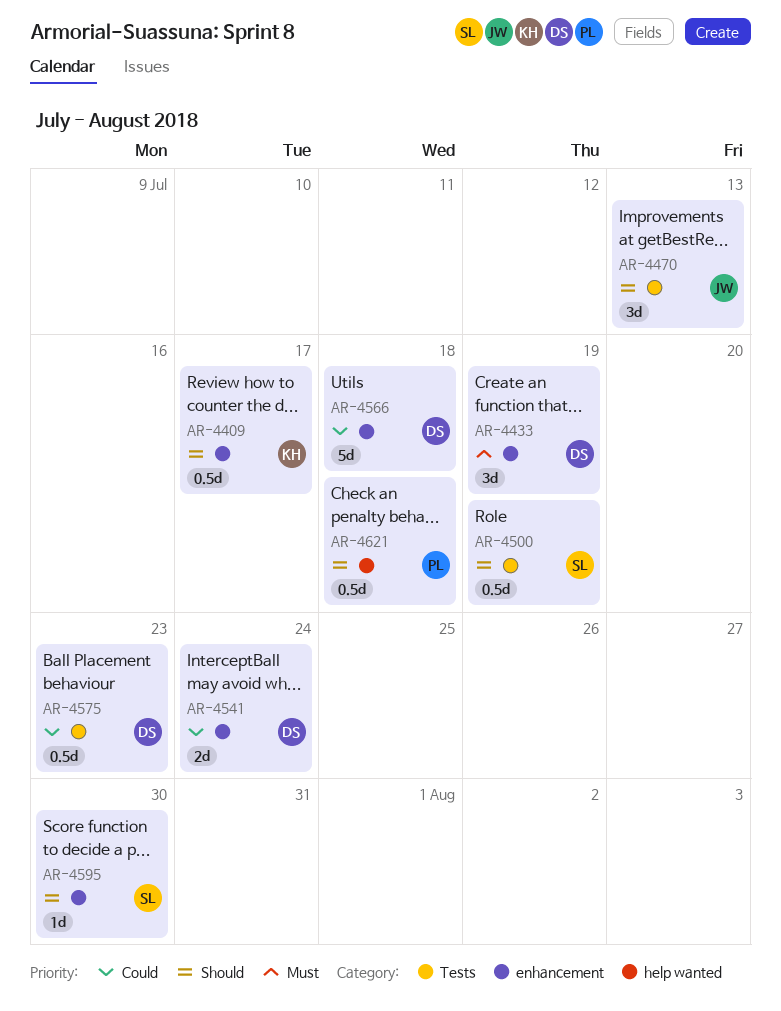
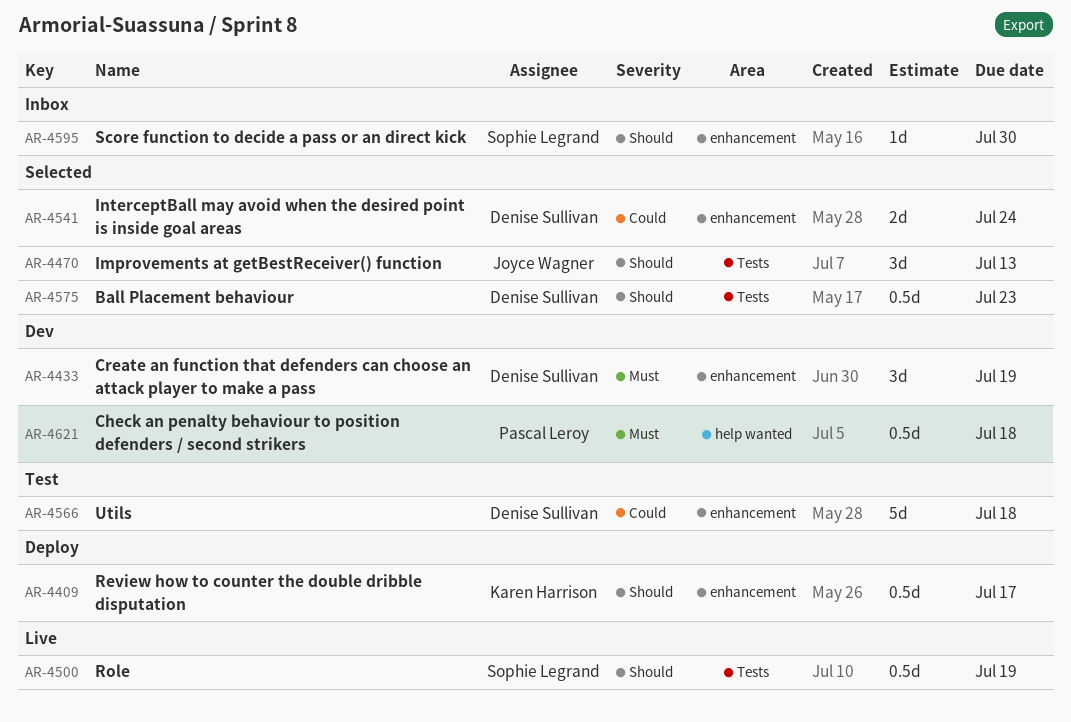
AR-4575, priority: Could -> Should
AR-4621, priority: Should -> Must

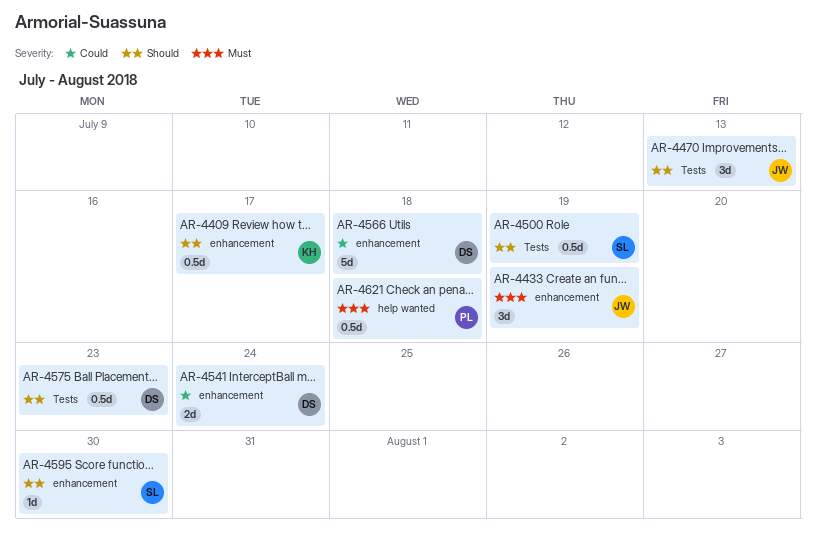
AR-4433, owner: Denise Sullivan -> Joyce Wagner

